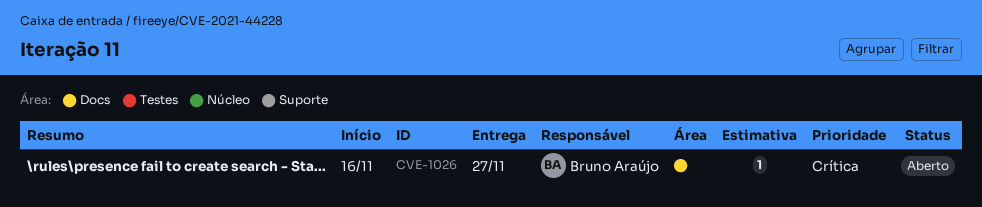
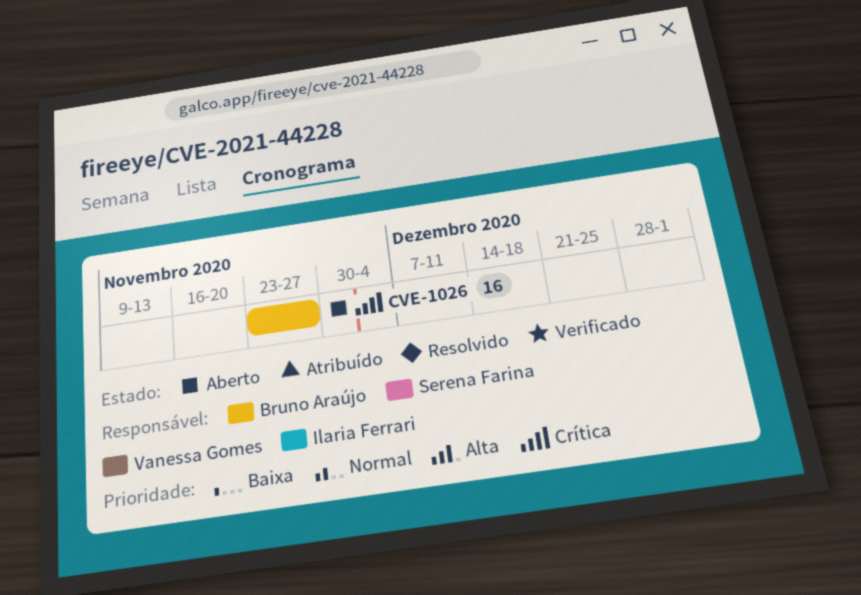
CVE-1026, estimate: 1 -> 16
CVE-1026, start: Nov 16 -> Nov 23

